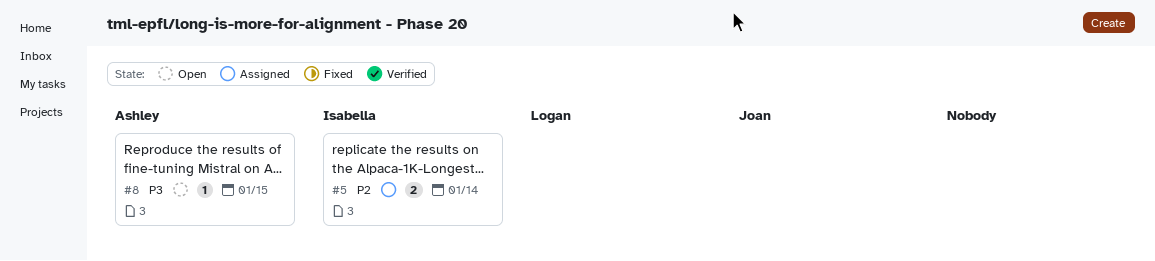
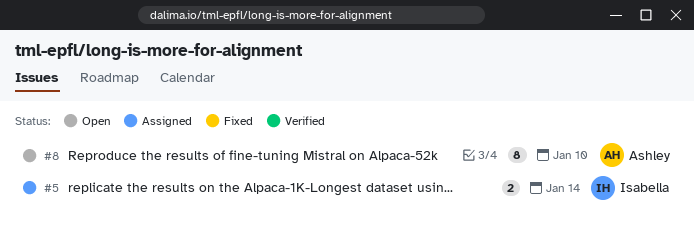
#8, estimate: 1 -> 8
#8, due: Jan 15 -> Jan 10

